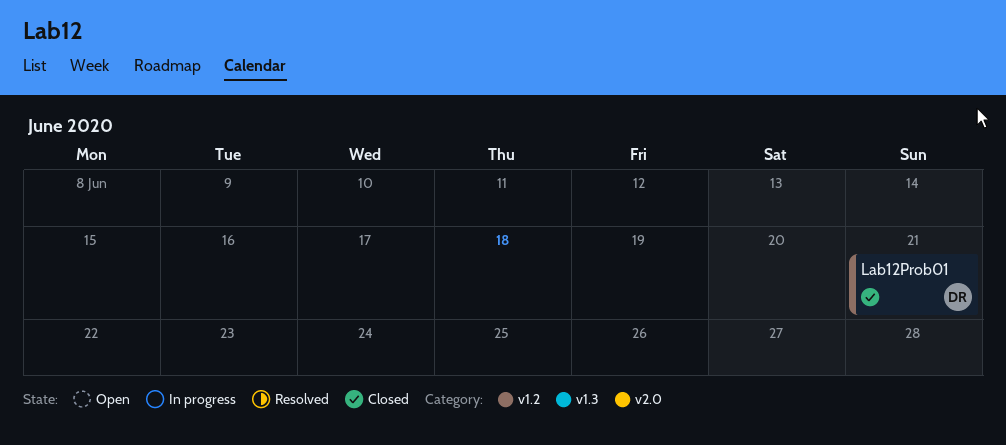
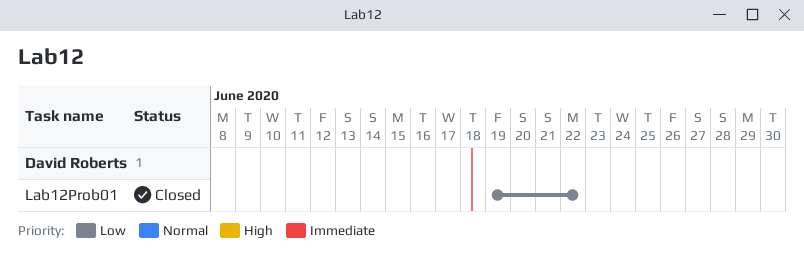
Lab12Prob01, due: Jun 21 -> Jun 22

